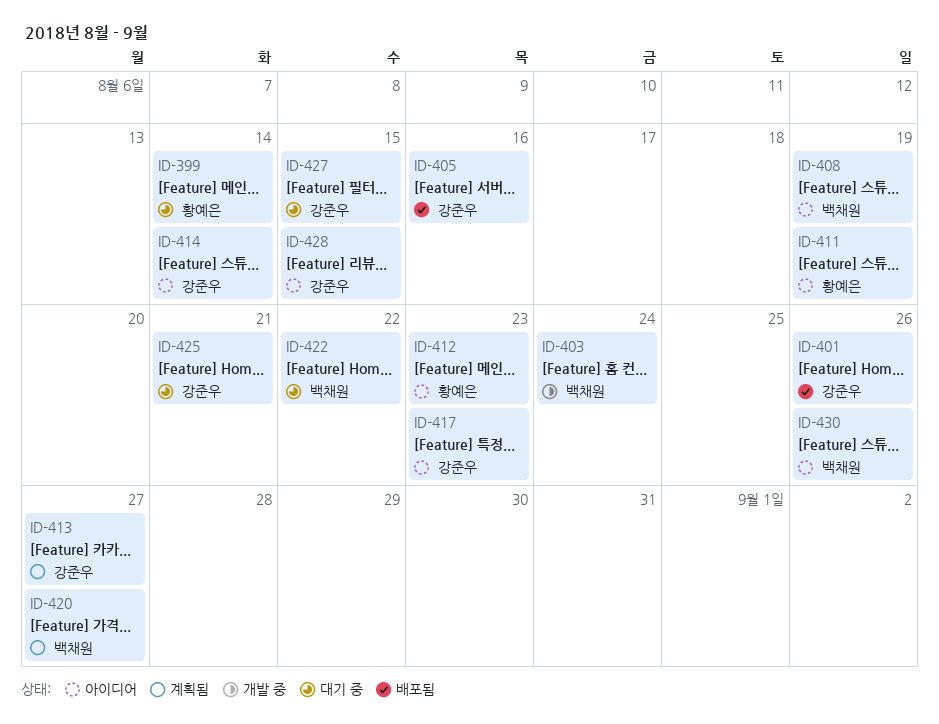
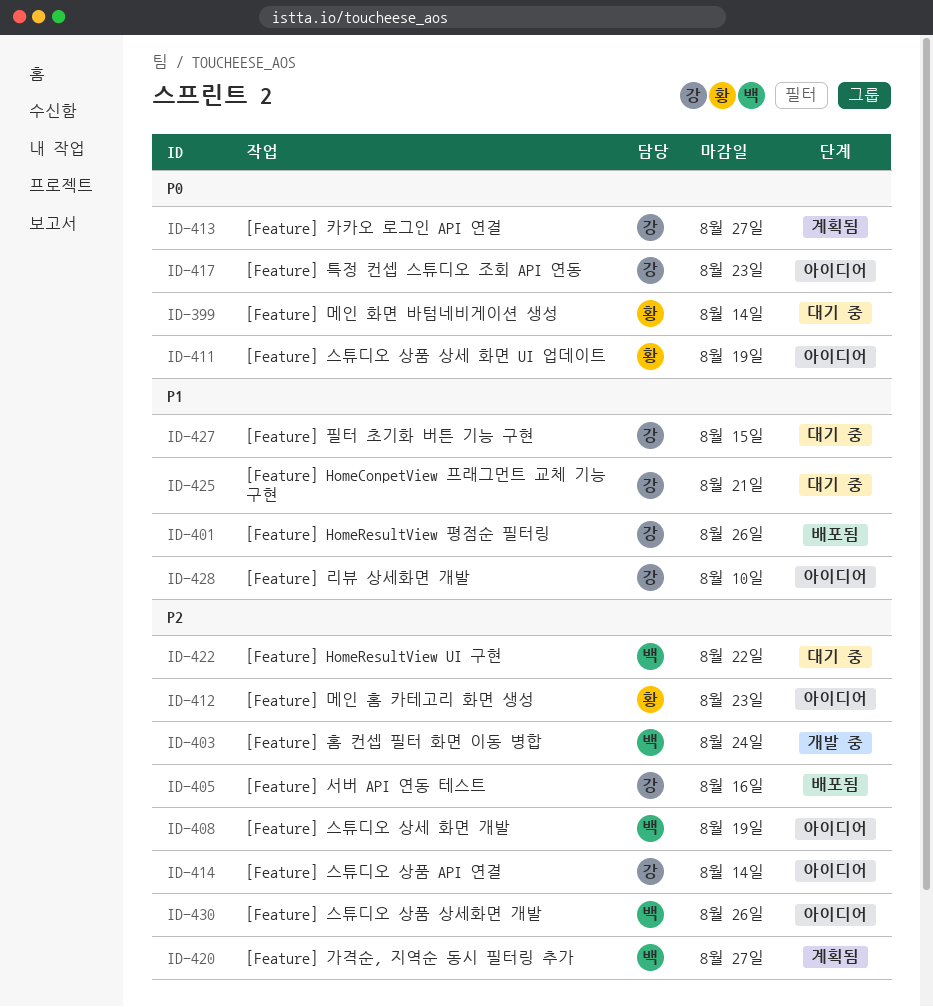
ID-428, due: Aug 15 -> Aug 10

